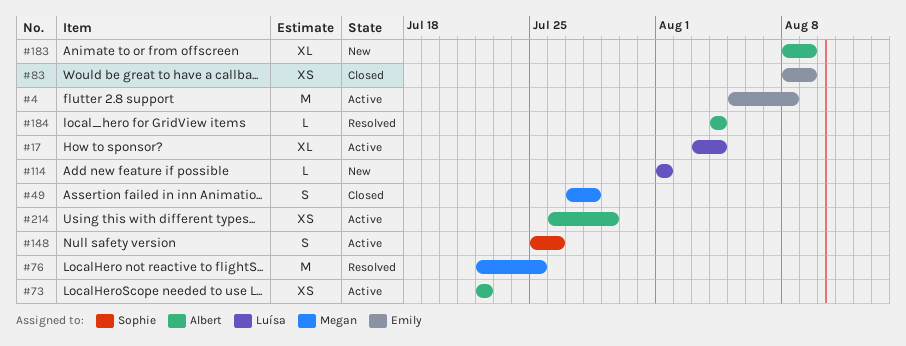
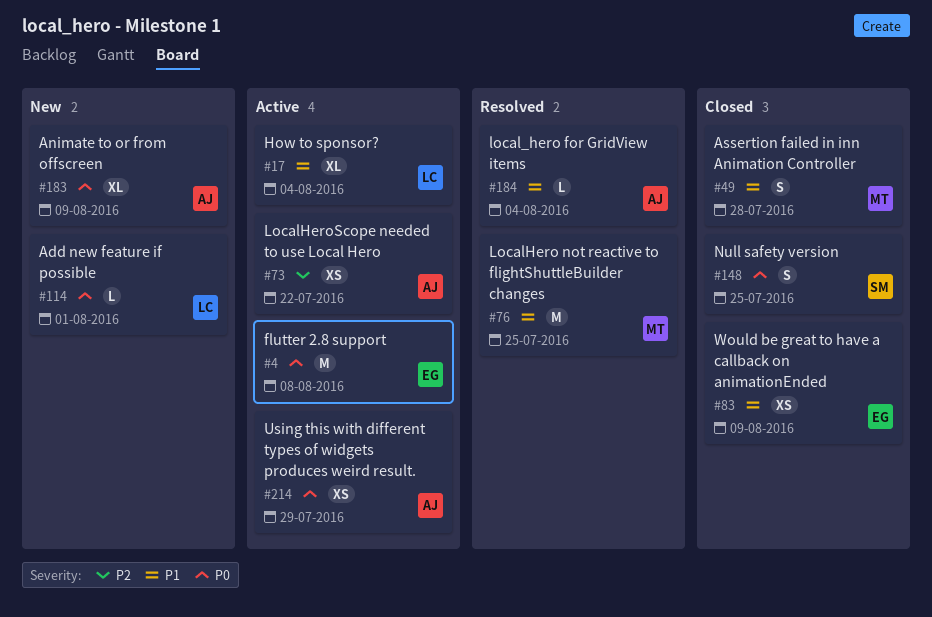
#148, status: Active -> Closed
#148, due: Jul 26 -> Jul 25

